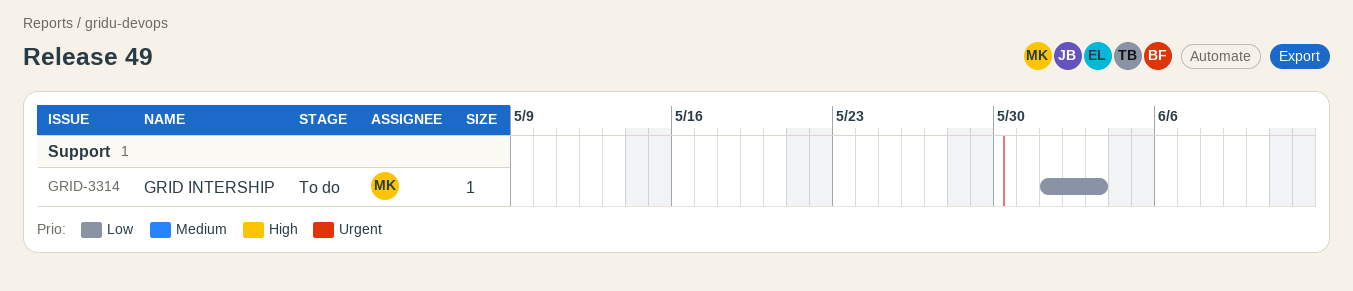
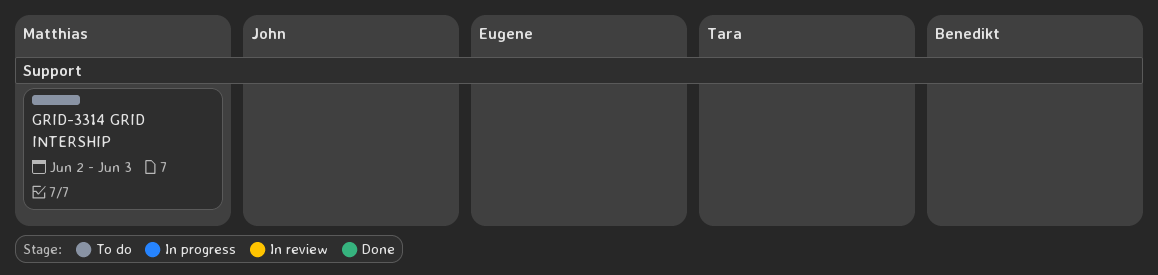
GRID-3314, start: Jun 1 -> Jun 2

